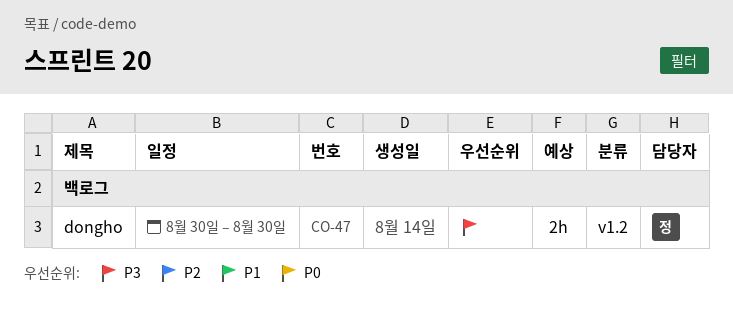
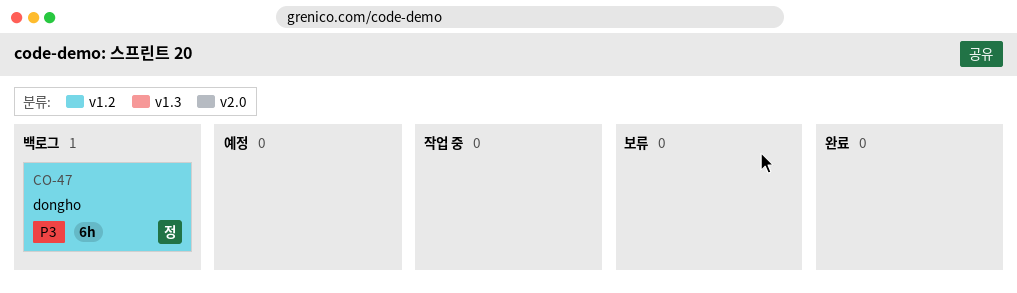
CO-47, estimate: 2h -> 6h

